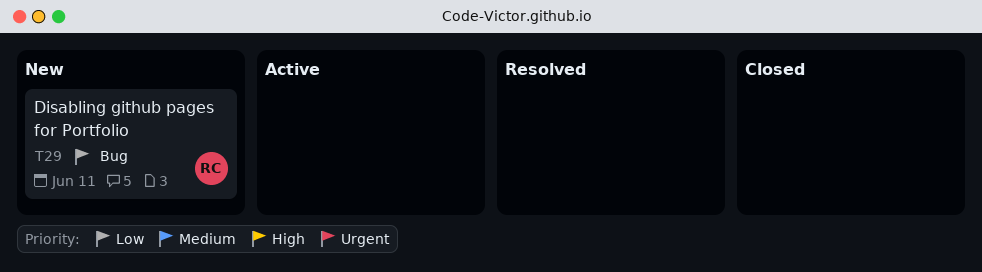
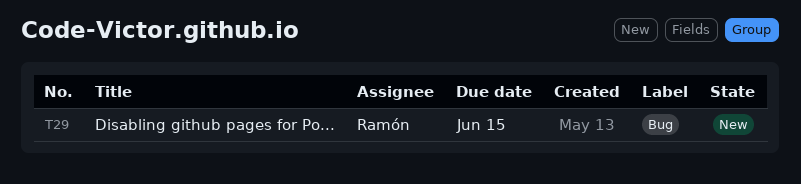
T29, due: Jun 11 -> Jun 15

